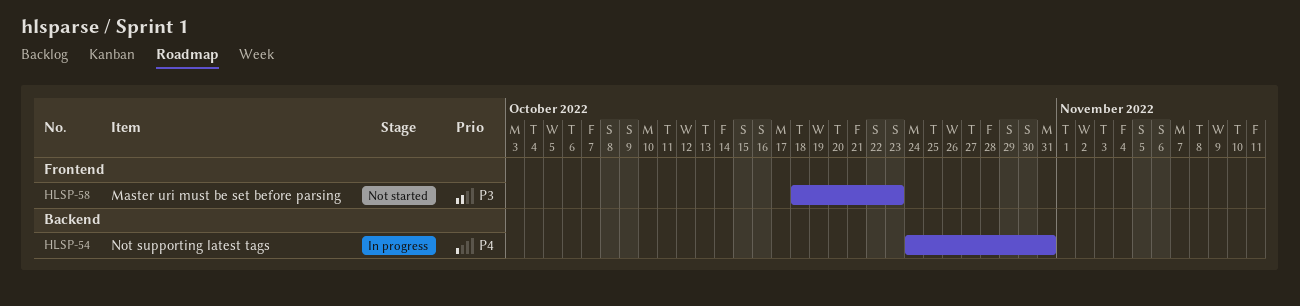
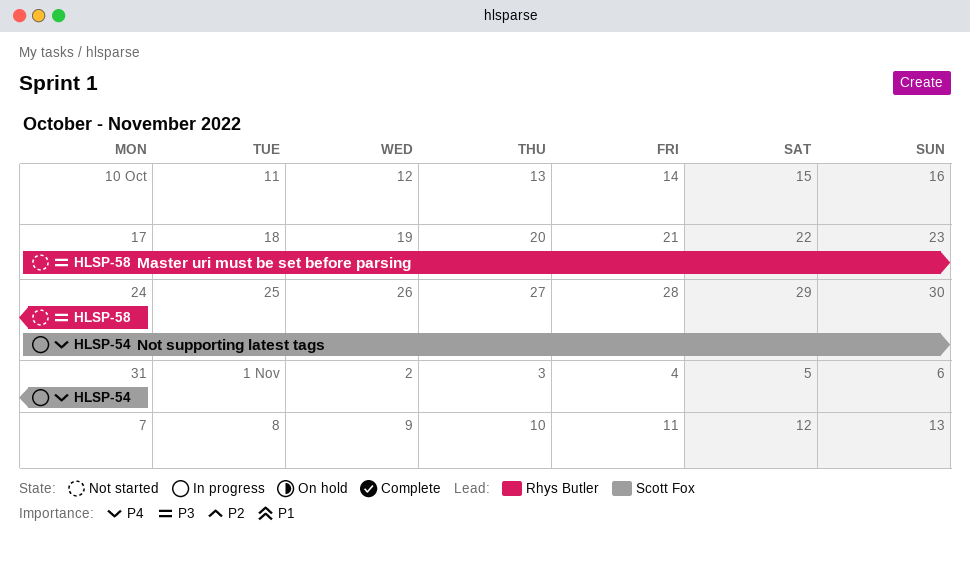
HLSP-58, start: Oct 18 -> Oct 17
HLSP-58, due: Oct 23 -> Oct 24

